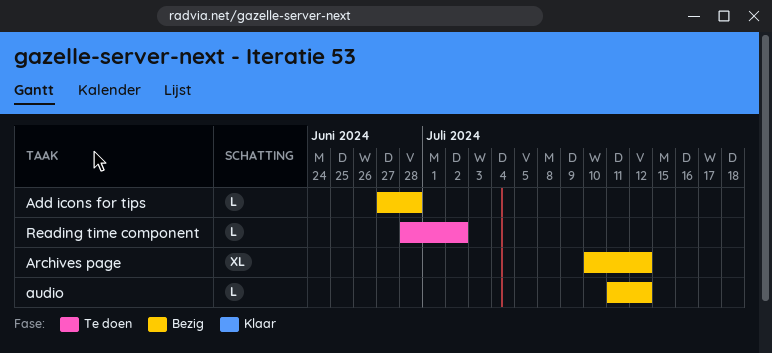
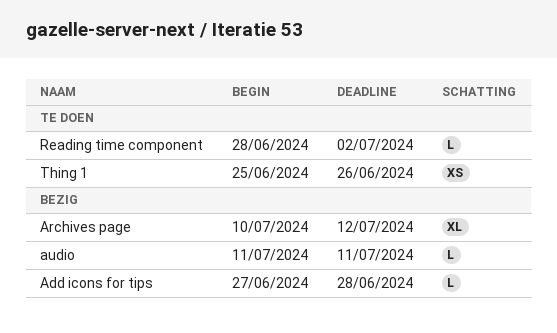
audio, due: Jul 12 -> Jul 11
Thing 1: none -> present

